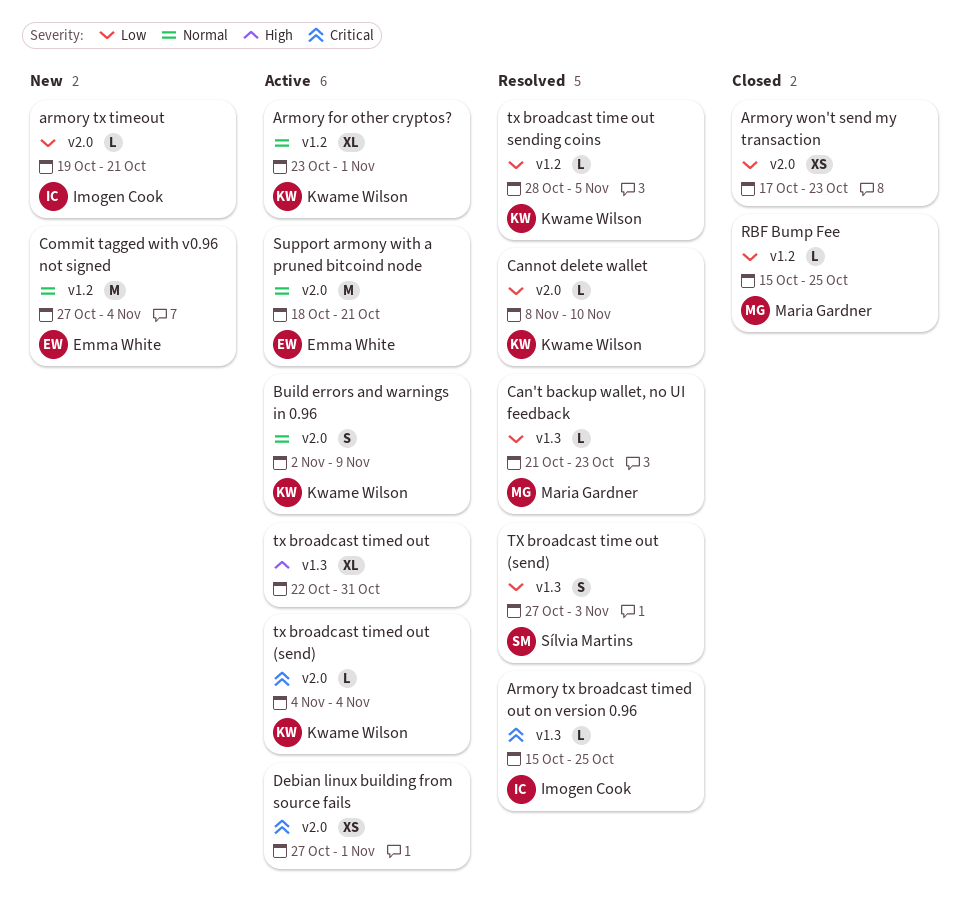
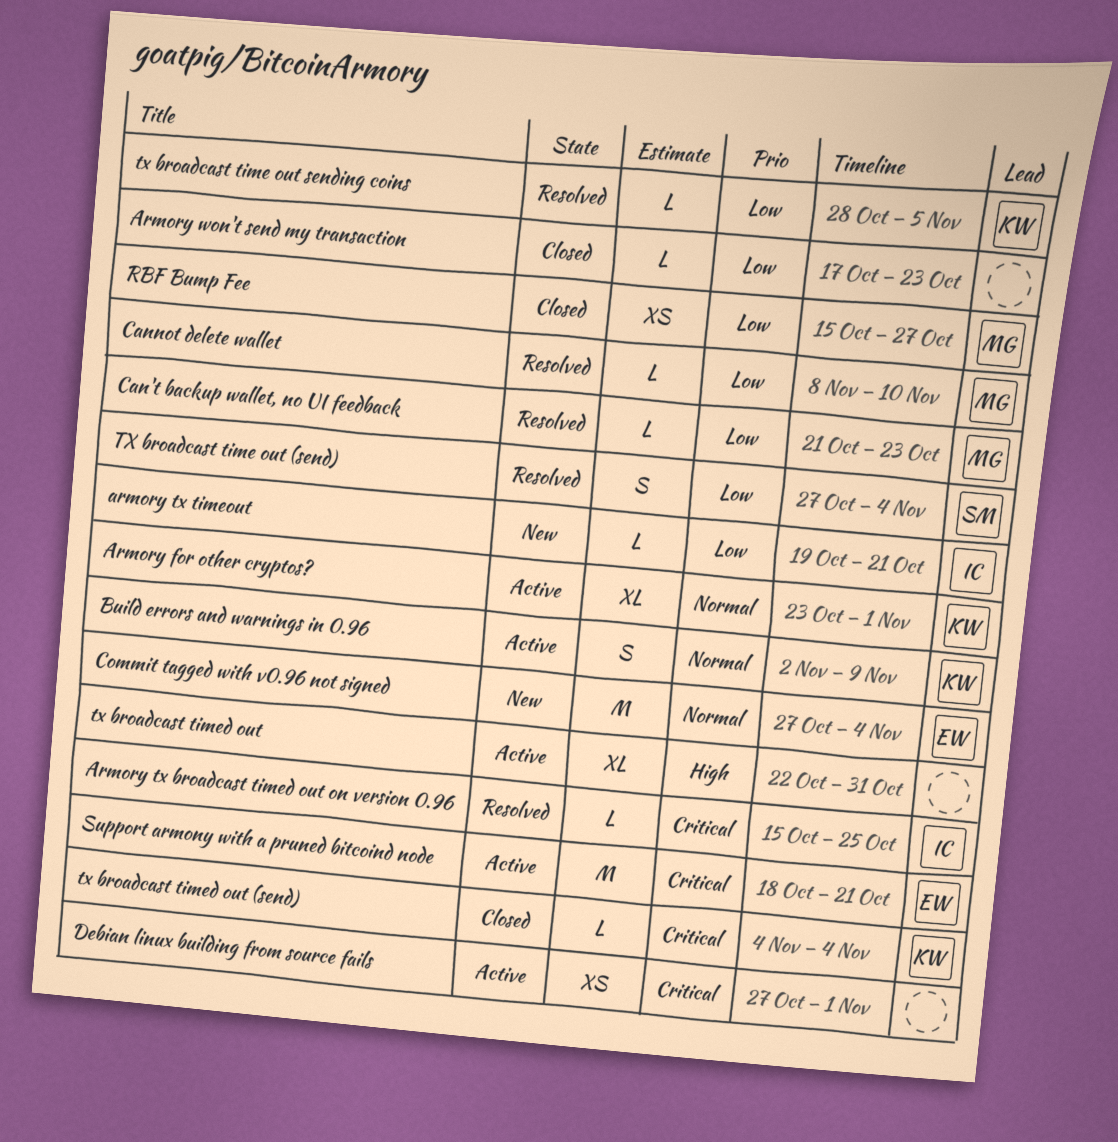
Armory won't send my transaction, estimate: XS -> L
Cannot delete wallet, owner: Kwame Wilson -> Maria Gardner
RBF Bump Fee, estimate: L -> XS
RBF Bump Fee, due: Oct 25 -> Oct 27
Support armony with a pruned bitcoind node, priority: Normal -> Critical
TX broadcast time out (send), due: Nov 3 -> Nov 4
tx broadcast timed out (send), status: Active -> Closed

